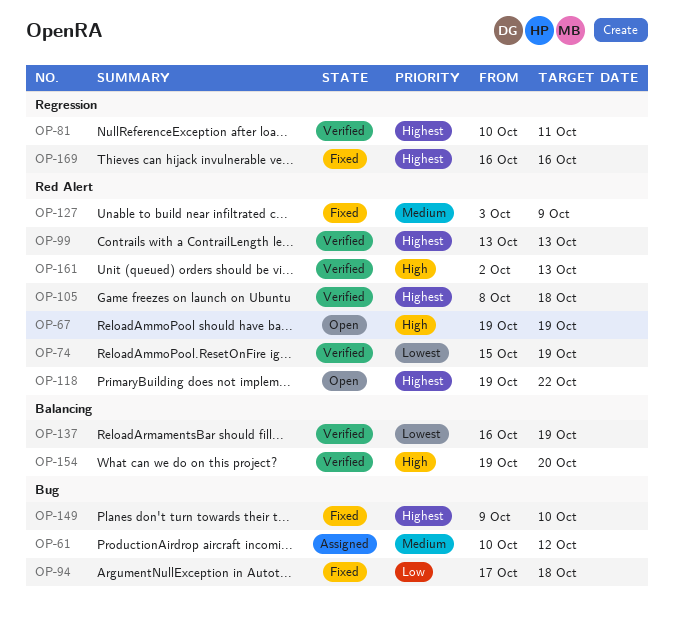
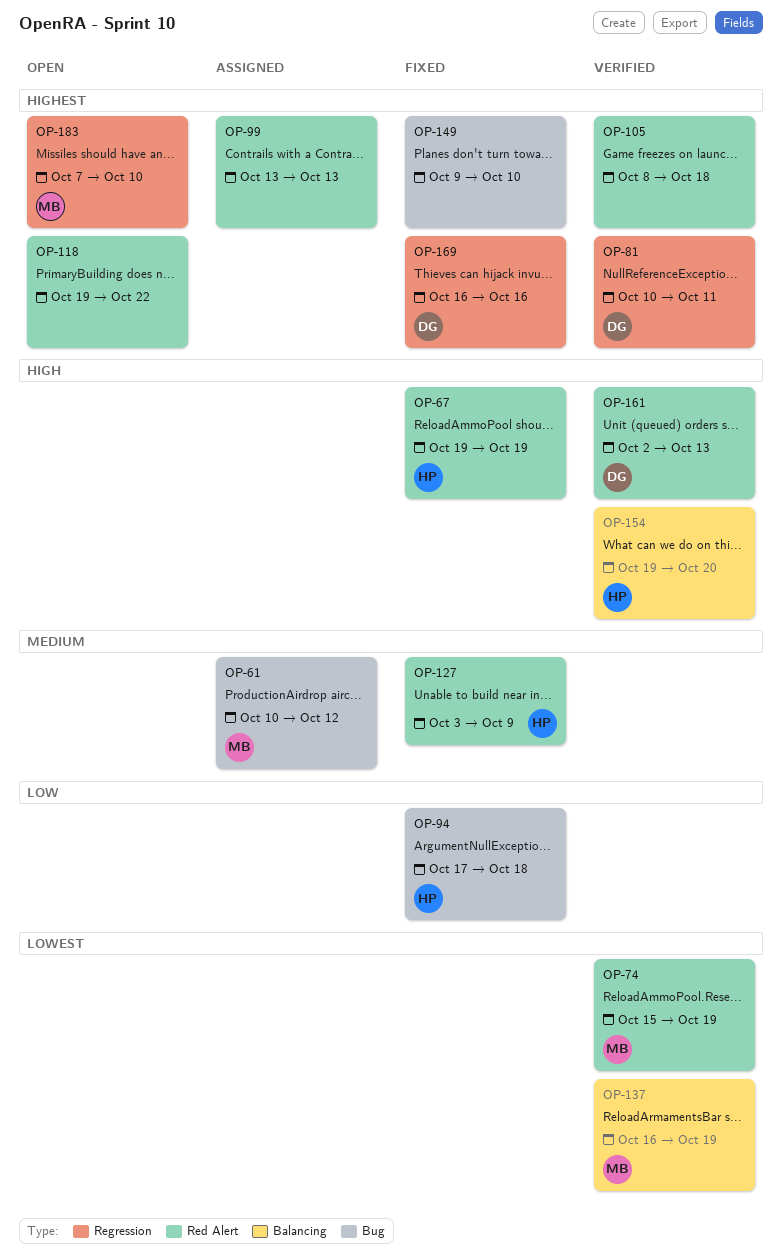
OP-67, status: Open -> Fixed
OP-99, status: Verified -> Assigned
OP-183: none -> present

